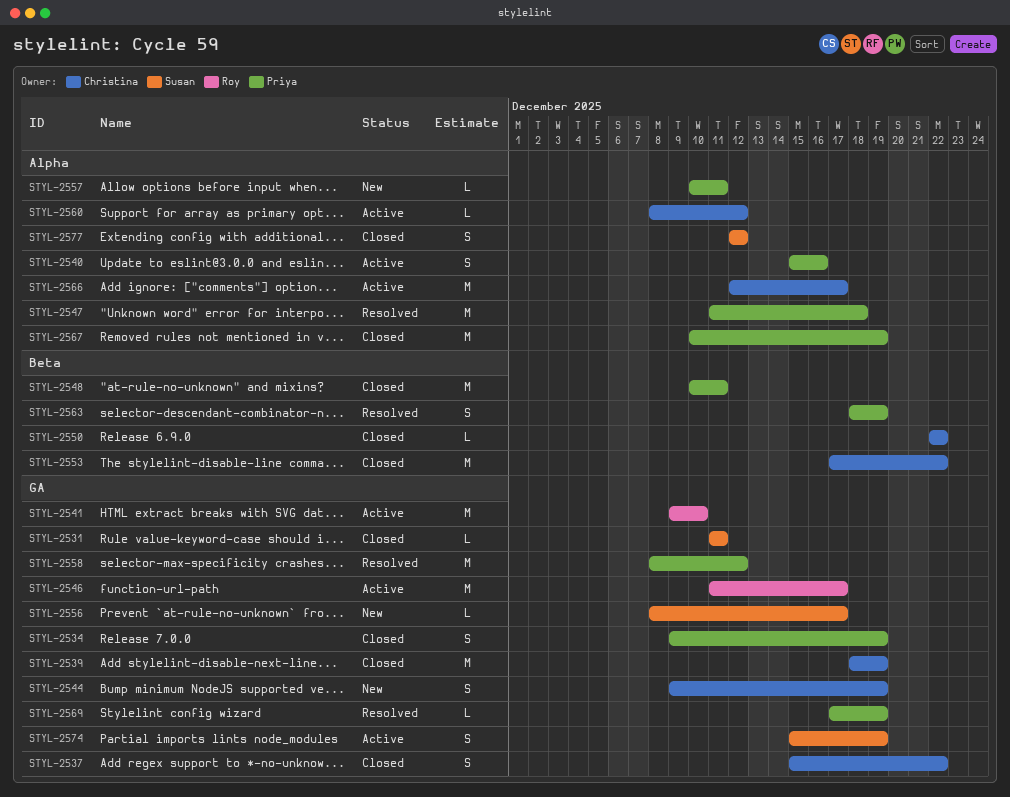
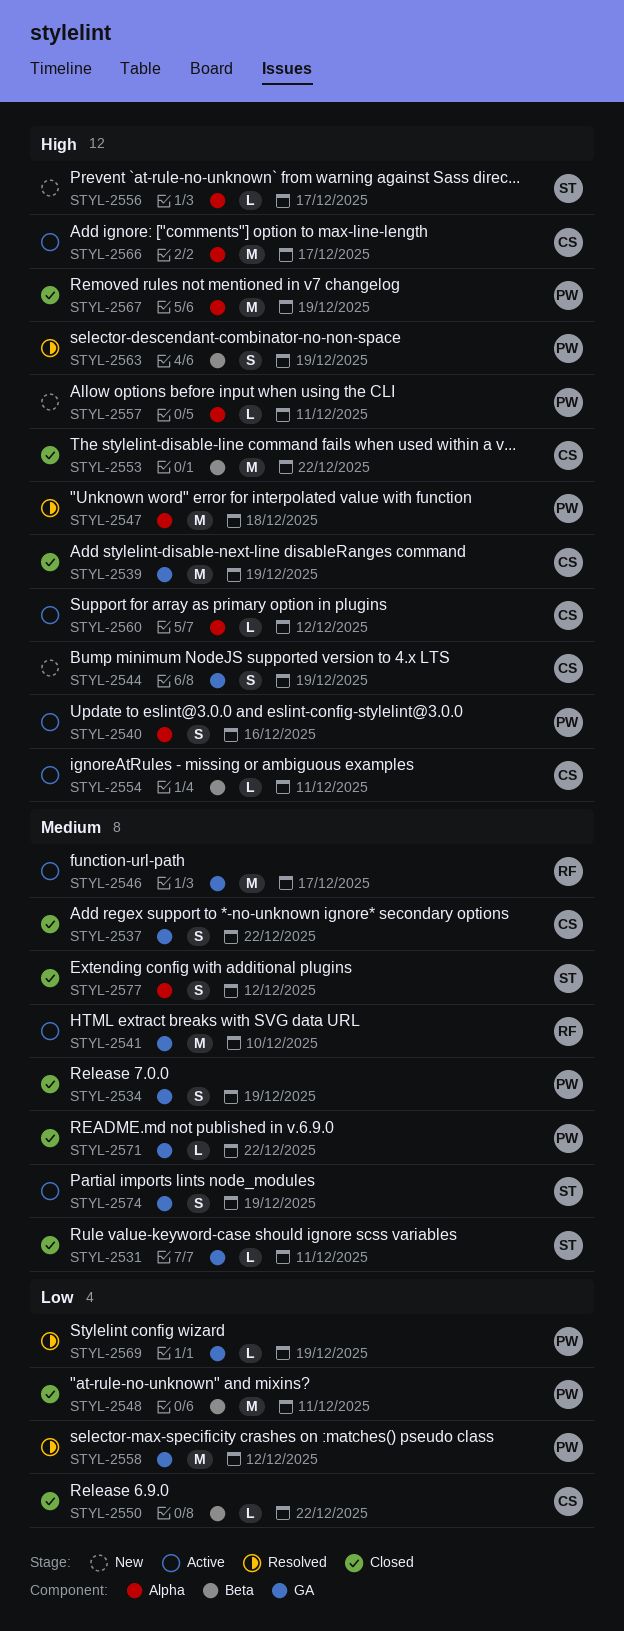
STYL-2554: none -> present
STYL-2556, label: GA -> Alpha
STYL-2571: none -> present

